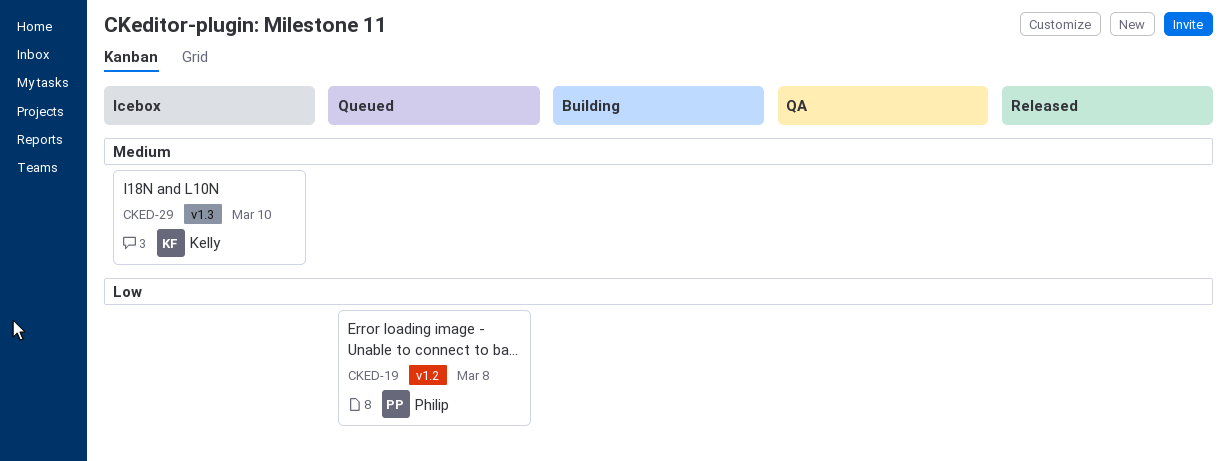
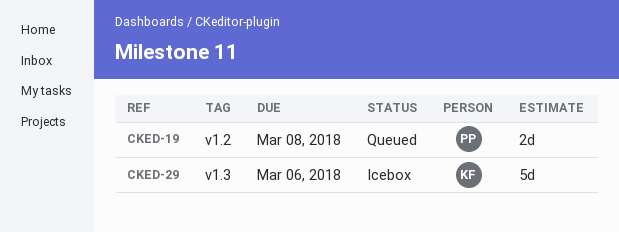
CKED-29, due: Mar 10 -> Mar 6

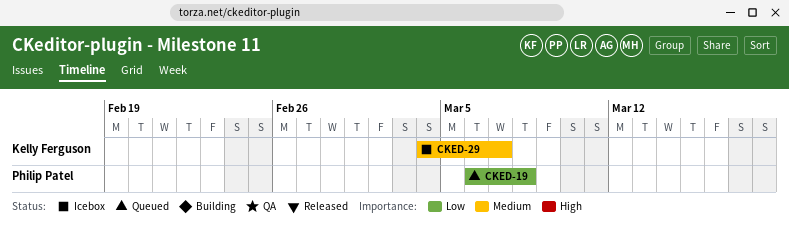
CKED-29, due: Mar 6 -> Mar 7

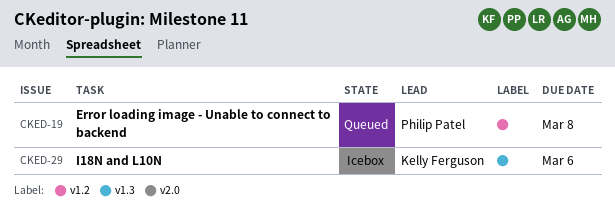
CKED-29, due: Mar 7 -> Mar 6

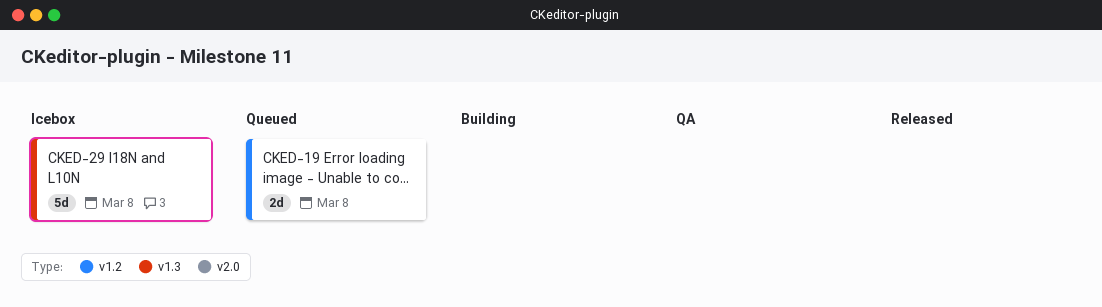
CKED-29, due: Mar 6 -> Mar 8

